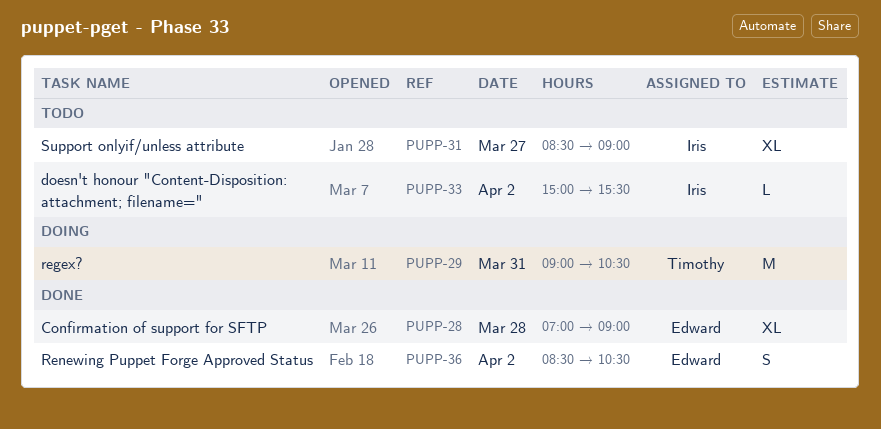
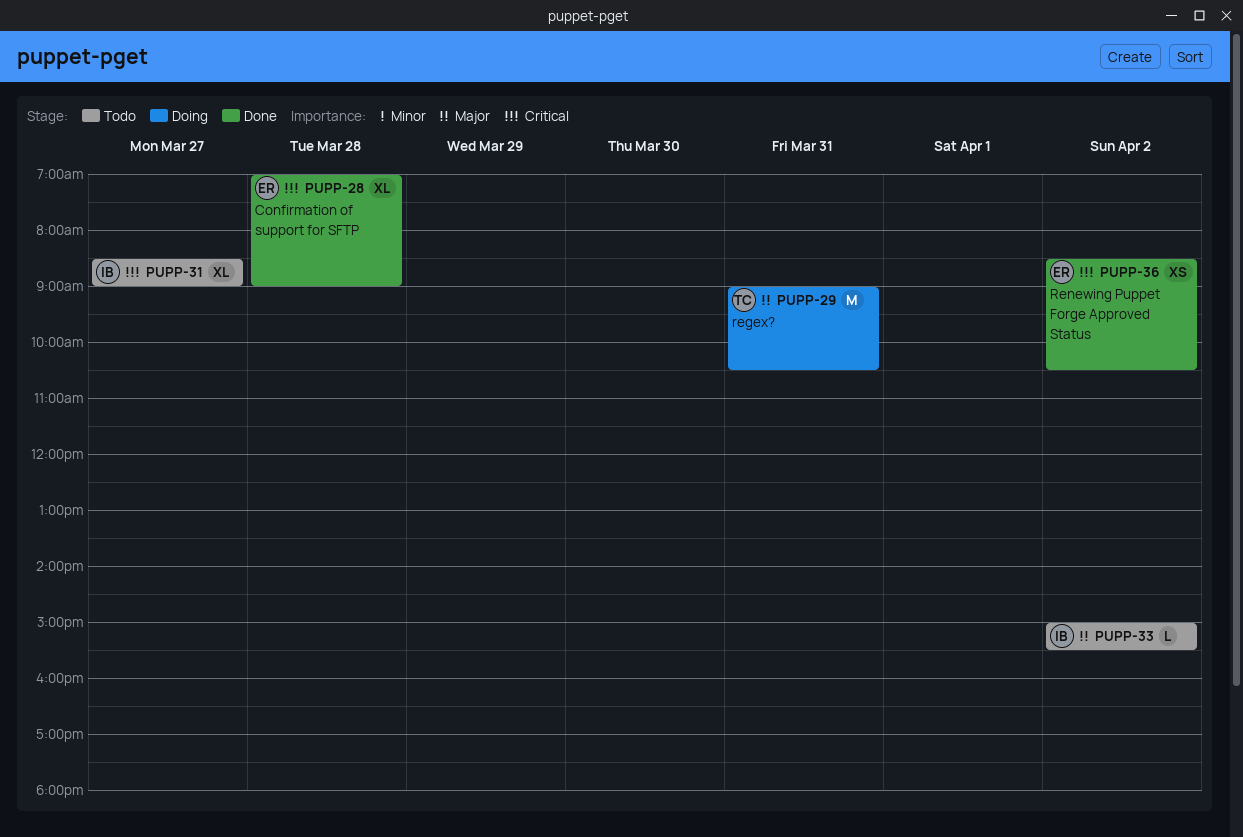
PUPP-36, estimate: S -> XS

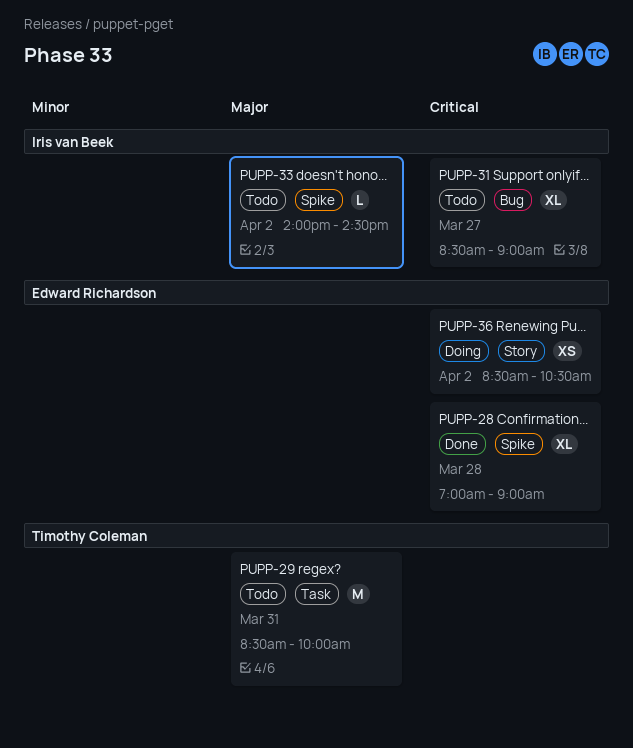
PUPP-29, status: Doing -> Todo
PUPP-29, begins: 09:00 -> 08:30
PUPP-29, ends: 10:30 -> 10:00
PUPP-33, begins: 15:00 -> 14:00
PUPP-33, ends: 15:30 -> 14:30
PUPP-36, status: Done -> Doing

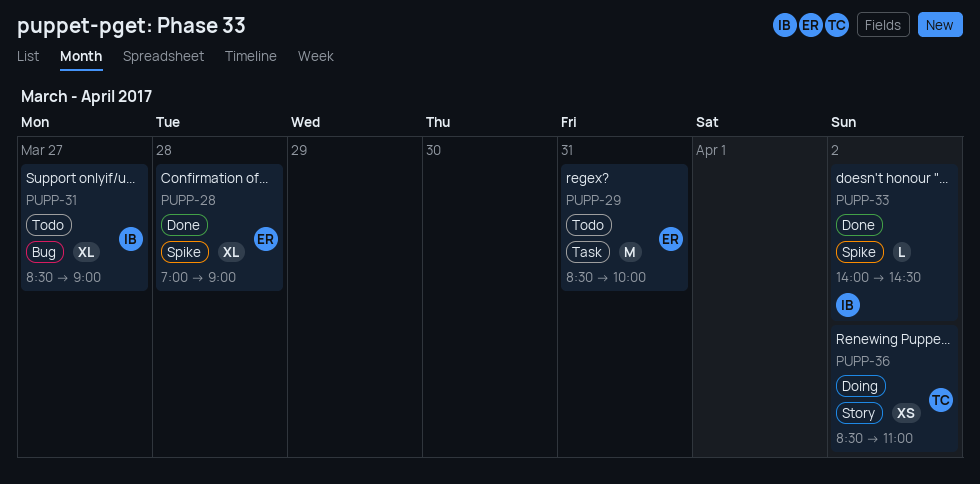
PUPP-29, owner: Timothy Coleman -> Edward Richardson
PUPP-33, status: Todo -> Done
PUPP-36, owner: Edward Richardson -> Timothy Coleman
PUPP-36, ends: 10:30 -> 11:00

